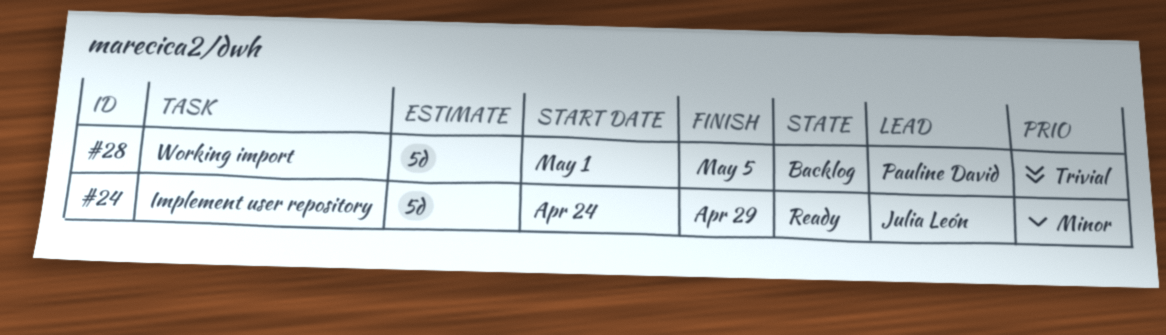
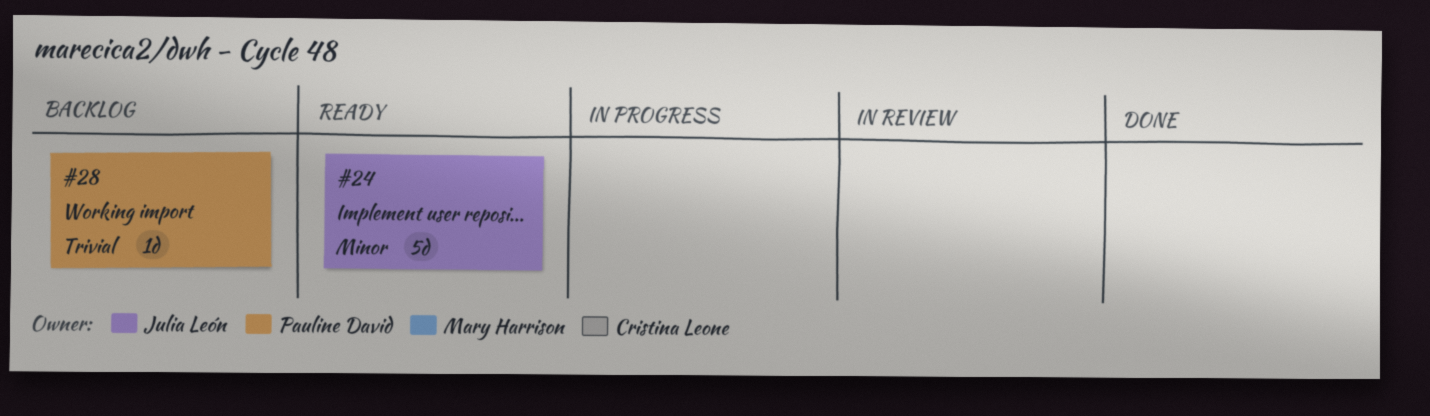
#28, estimate: 5d -> 1d

